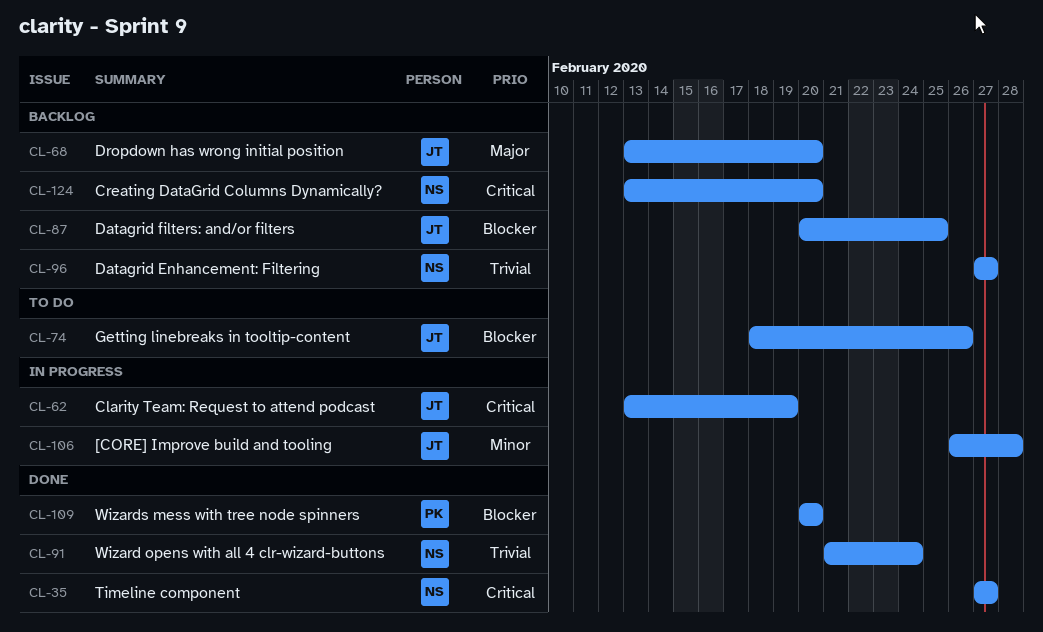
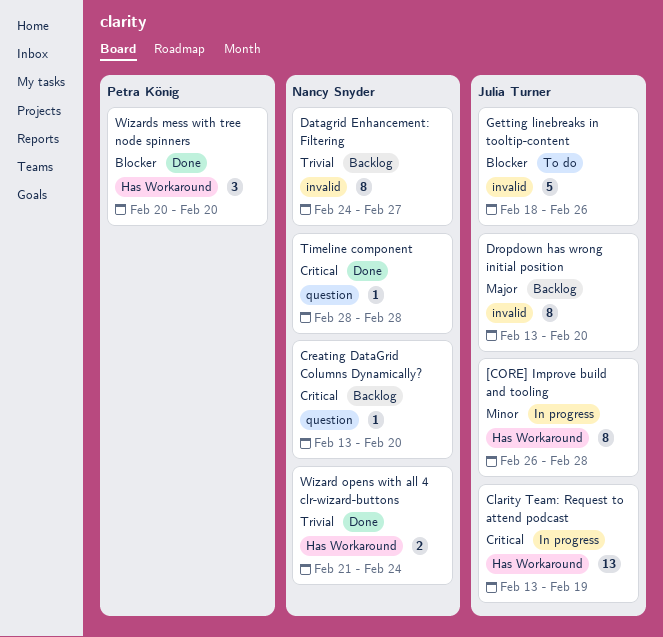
Datagrid Enhancement: Filtering, start: Feb 27 -> Feb 24
Datagrid filters: and/or filters: present -> none
Timeline component, start: Feb 27 -> Feb 28
Timeline component, due: Feb 27 -> Feb 28

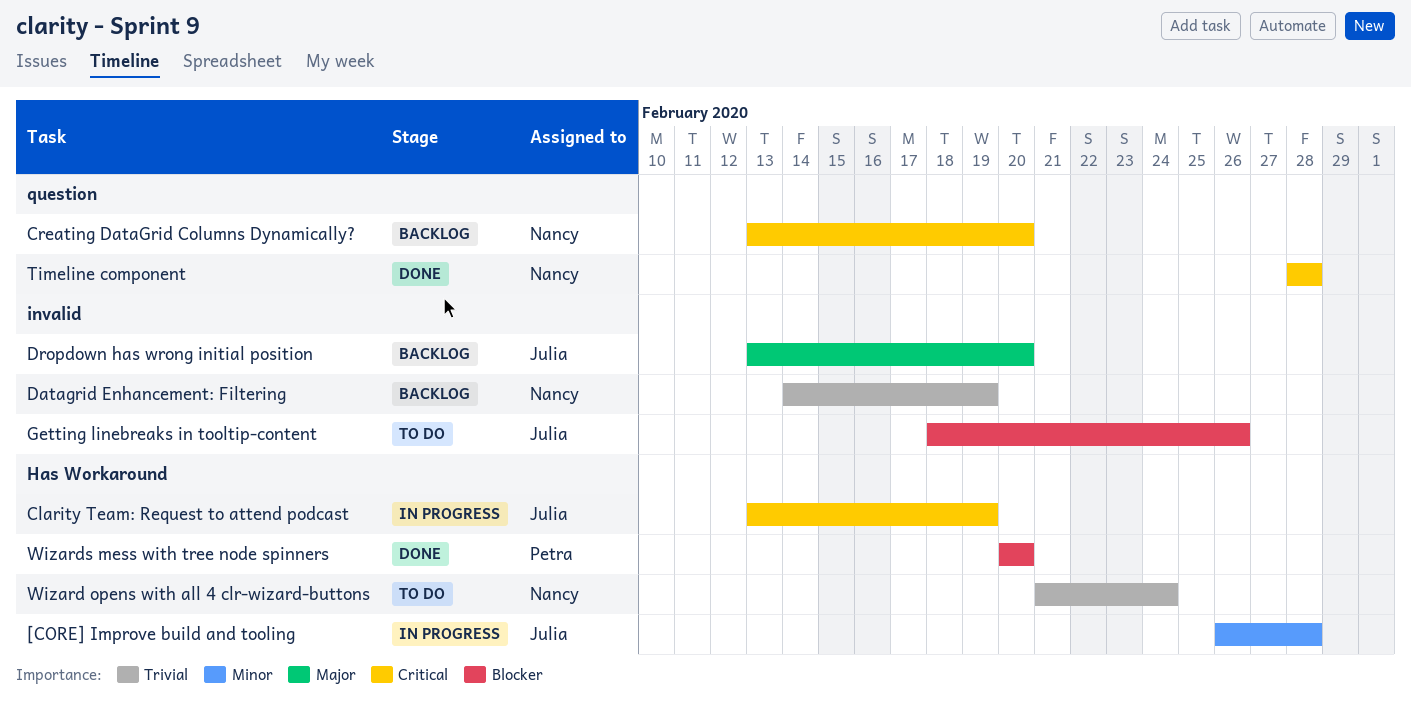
Datagrid Enhancement: Filtering, start: Feb 24 -> Feb 14
Datagrid Enhancement: Filtering, due: Feb 27 -> Feb 19
Wizard opens with all 4 clr-wizard-buttons, status: Done -> To do

